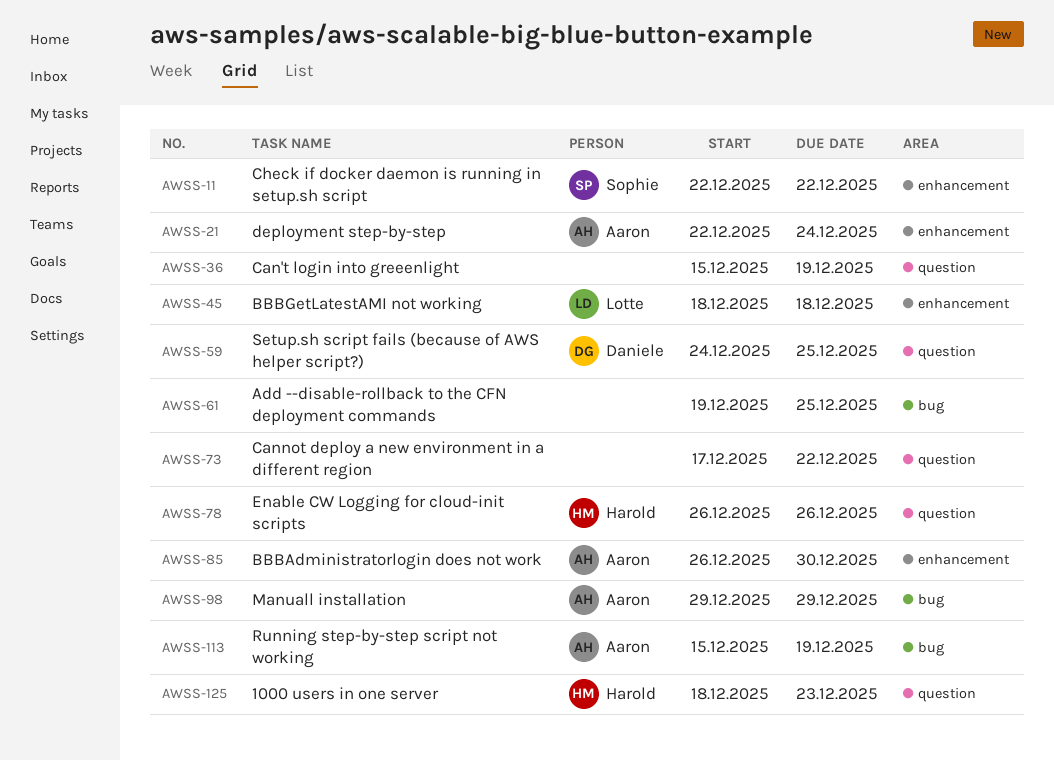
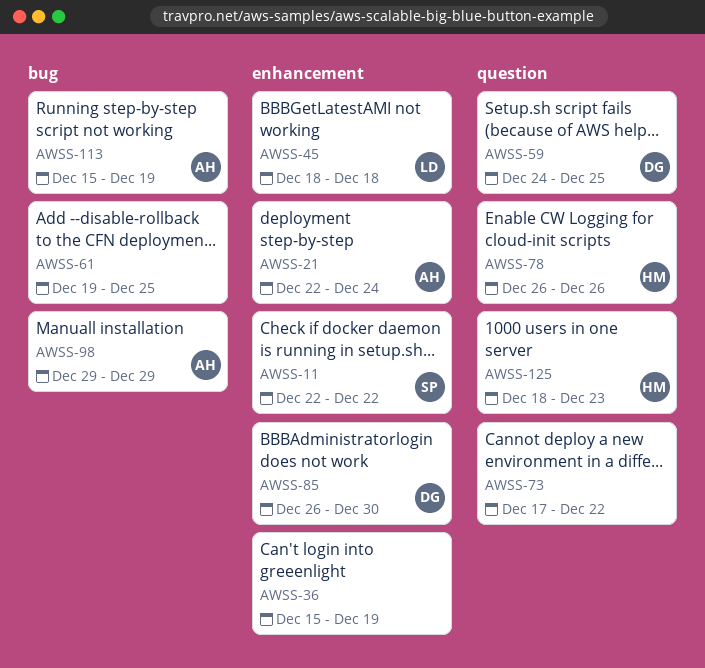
AWSS-36, label: question -> enhancement
AWSS-85, owner: Aaron -> Daniele

